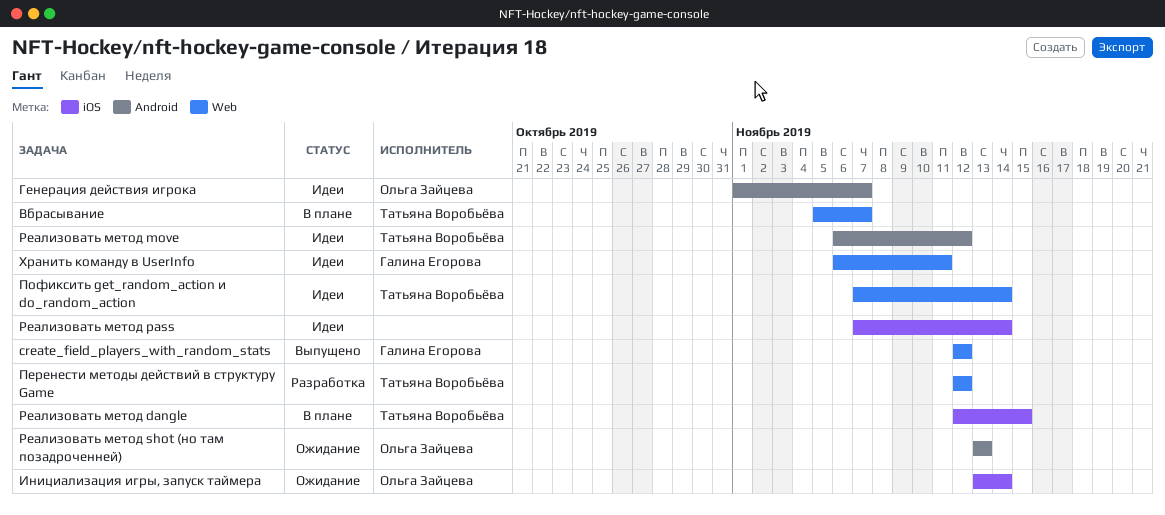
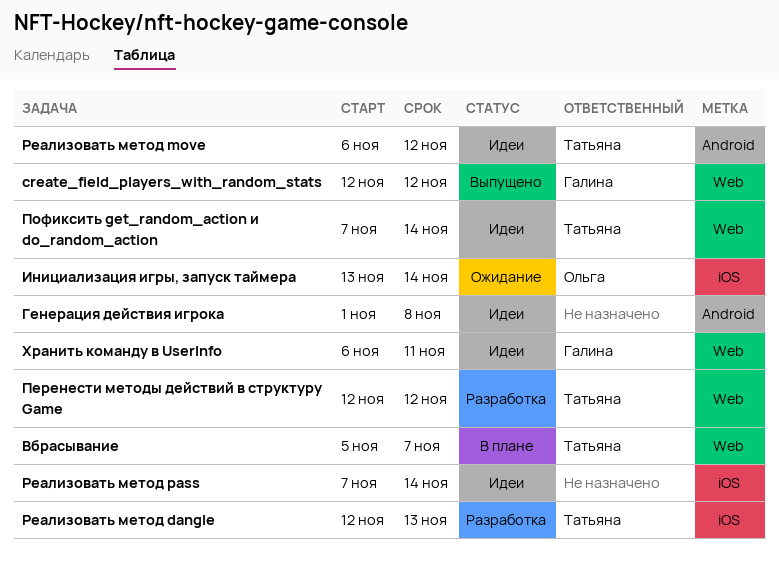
Генерация действия игрока, owner: Ольга Зайцева -> none
Генерация действия игрока, due: Nov 7 -> Nov 8
Реализовать метод dangle, status: В плане -> Разработка
Реализовать метод dangle, due: Nov 15 -> Nov 13
Реализовать метод shot (но там позадроченней): present -> none

